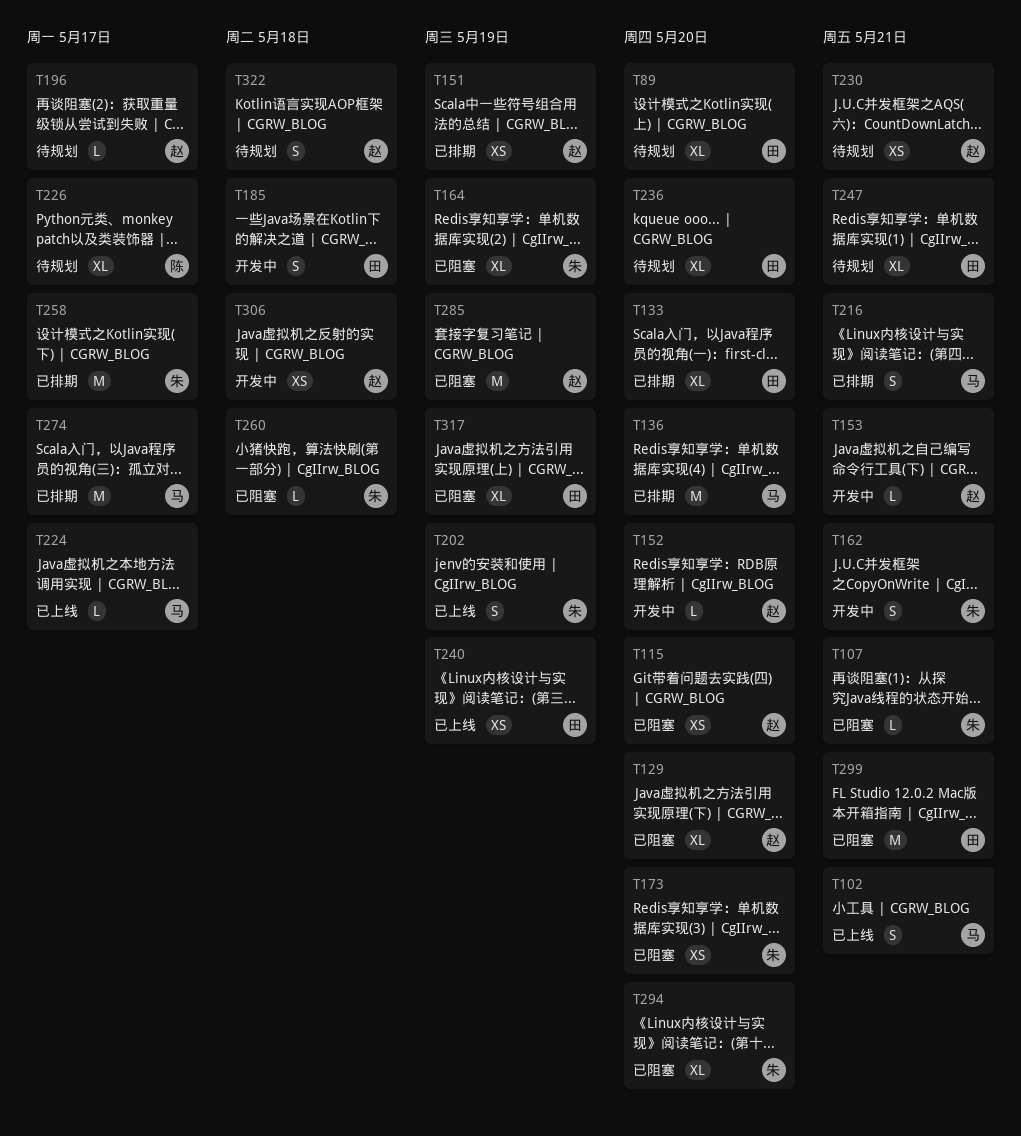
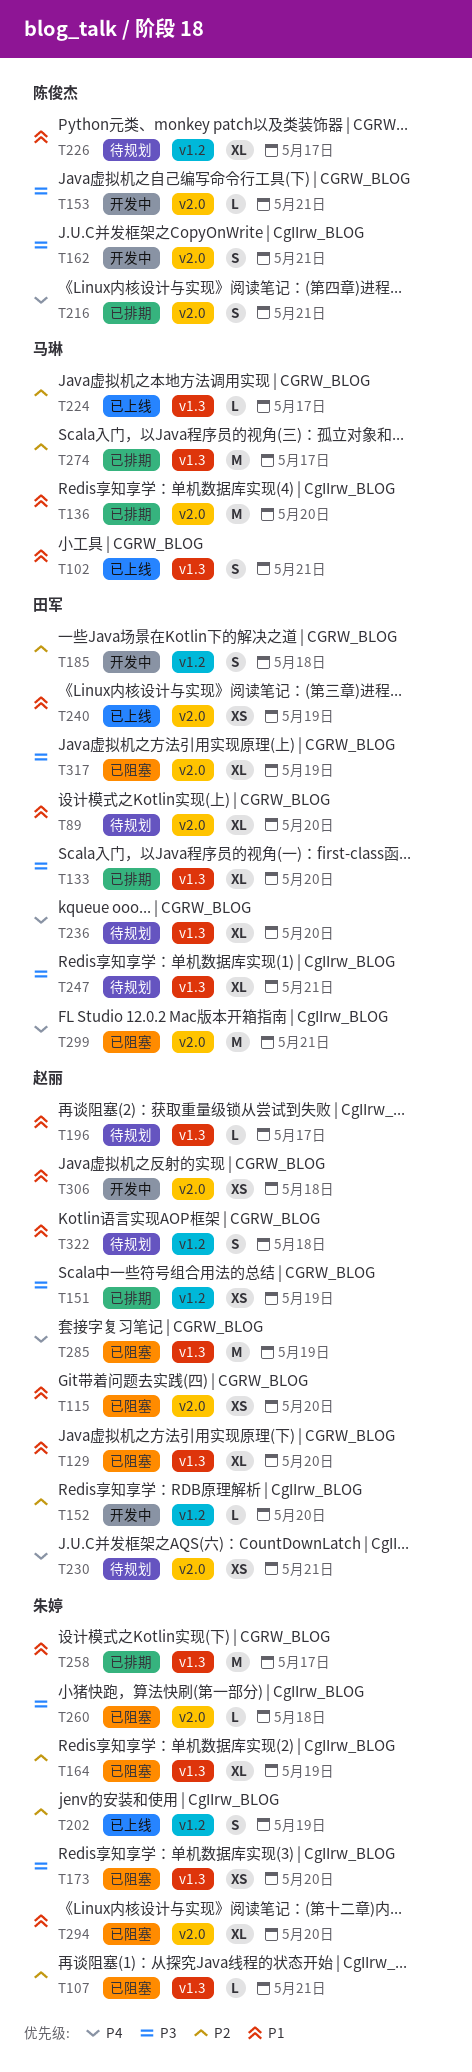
T153, owner: 赵丽 -> 陈俊杰
T162, owner: 朱婷 -> 陈俊杰
T216, owner: 马琳 -> 陈俊杰

